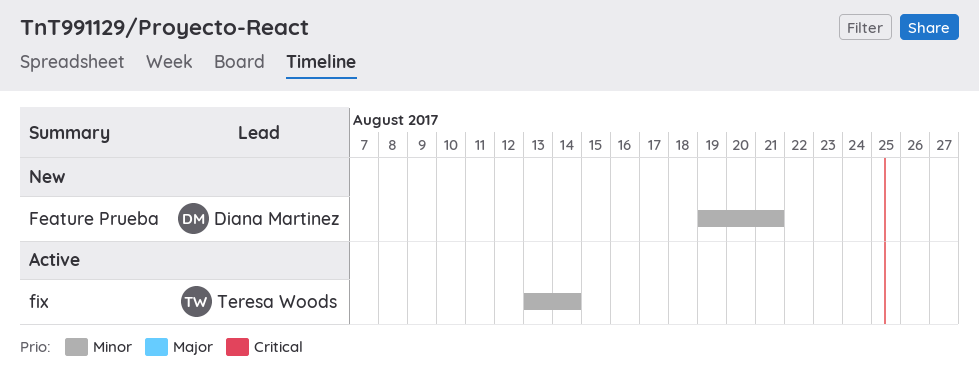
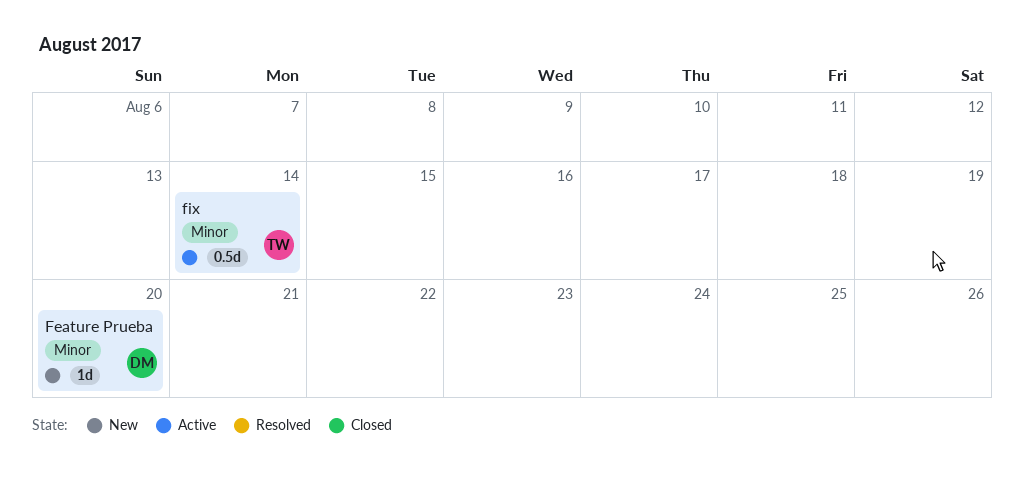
Feature Prueba, due: Aug 21 -> Aug 20

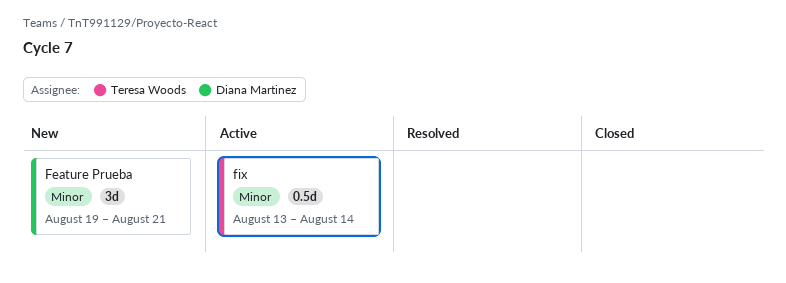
Feature Prueba, estimate: 1d -> 3d
Feature Prueba, due: Aug 20 -> Aug 21

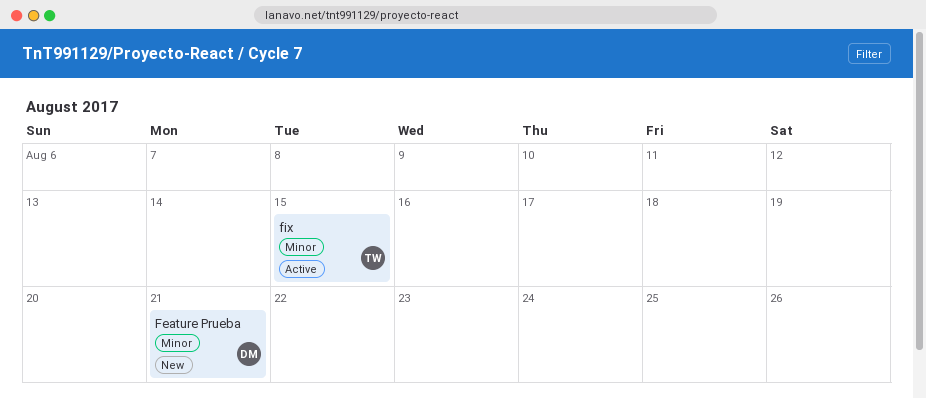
fix, due: Aug 14 -> Aug 15

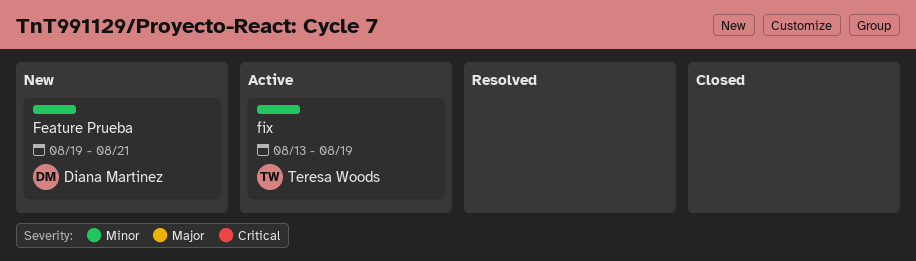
fix, due: Aug 15 -> Aug 19

